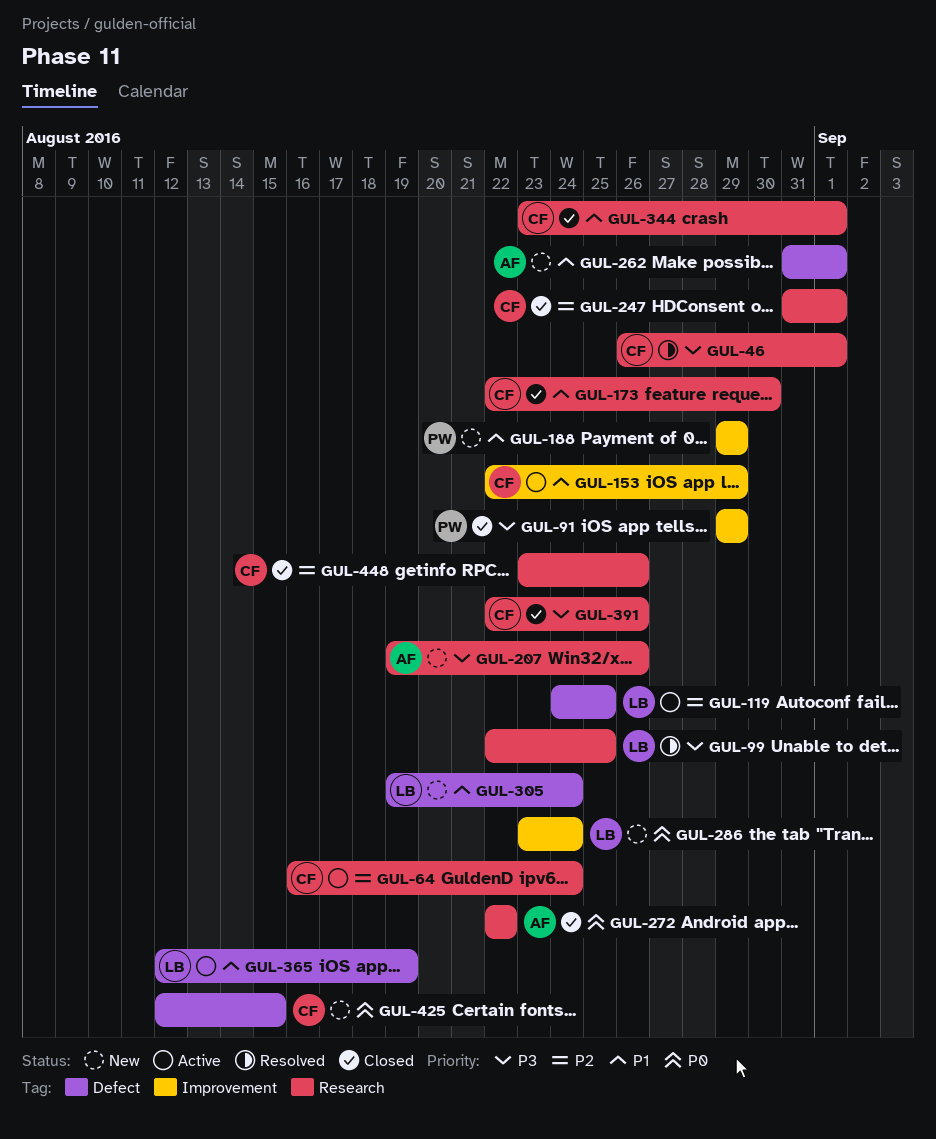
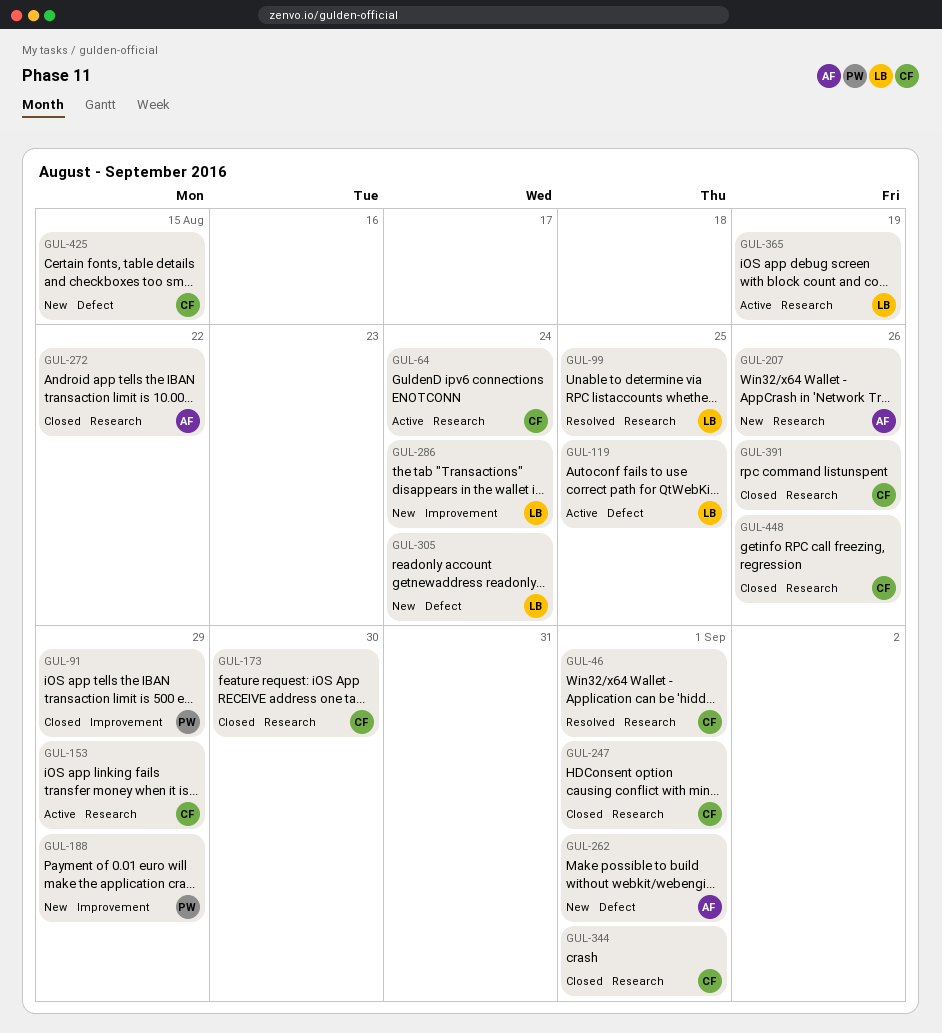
GUL-153, label: Improvement -> Research
GUL-365, label: Defect -> Research

